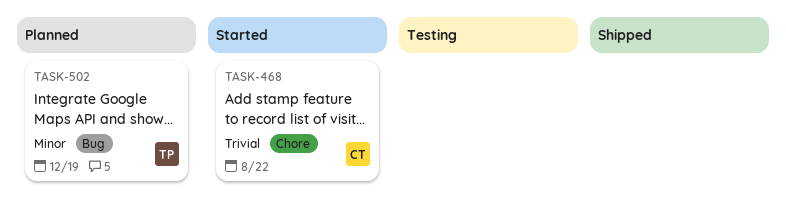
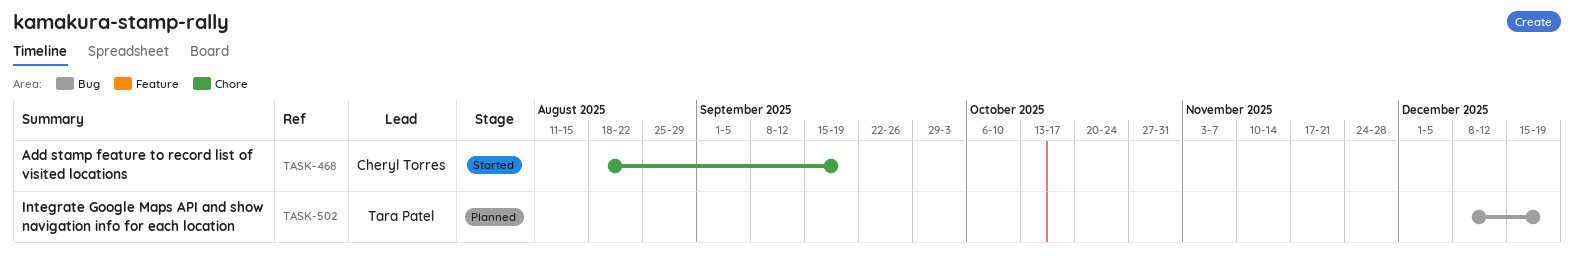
TASK-468, due: Aug 22 -> Sep 19

